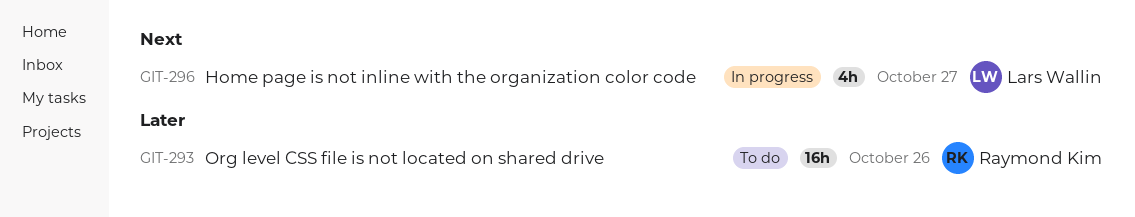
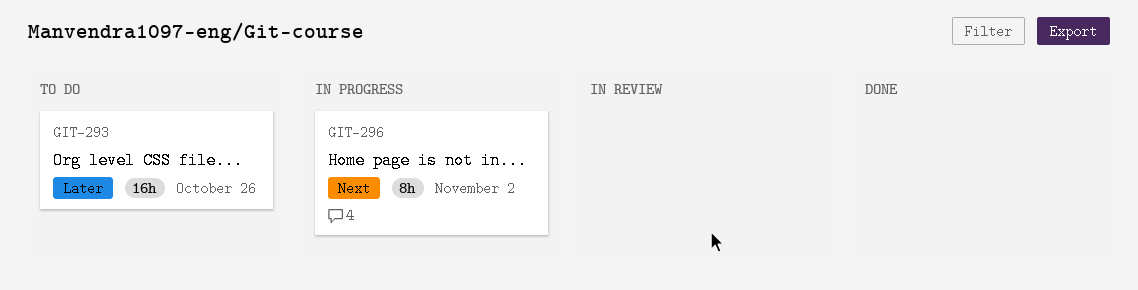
GIT-296, estimate: 4h -> 8h
GIT-296, due: Oct 27 -> Nov 2

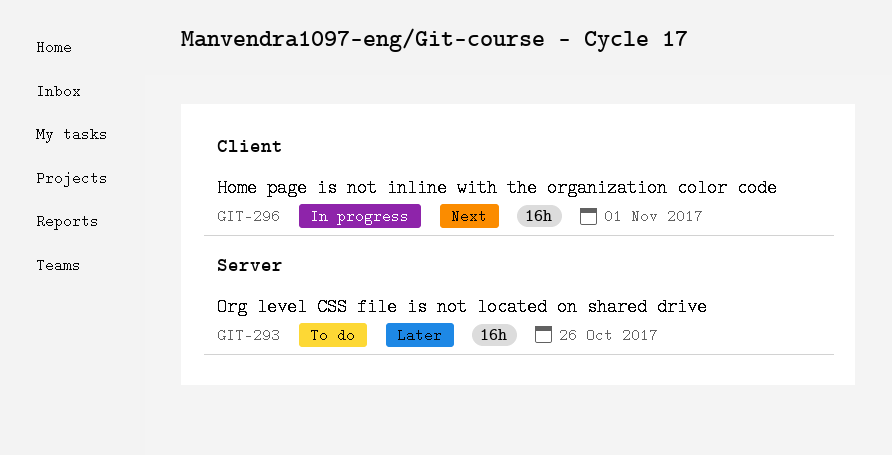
GIT-296, estimate: 8h -> 16h
GIT-296, due: Nov 2 -> Nov 1

